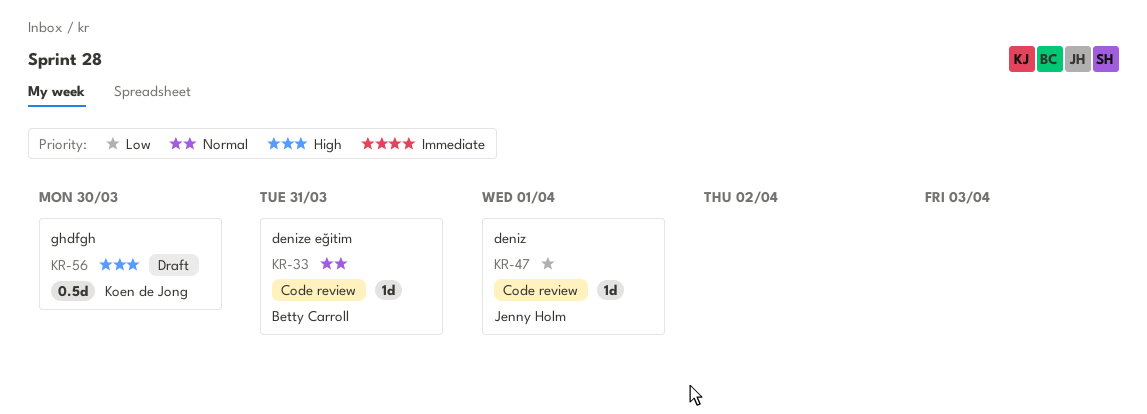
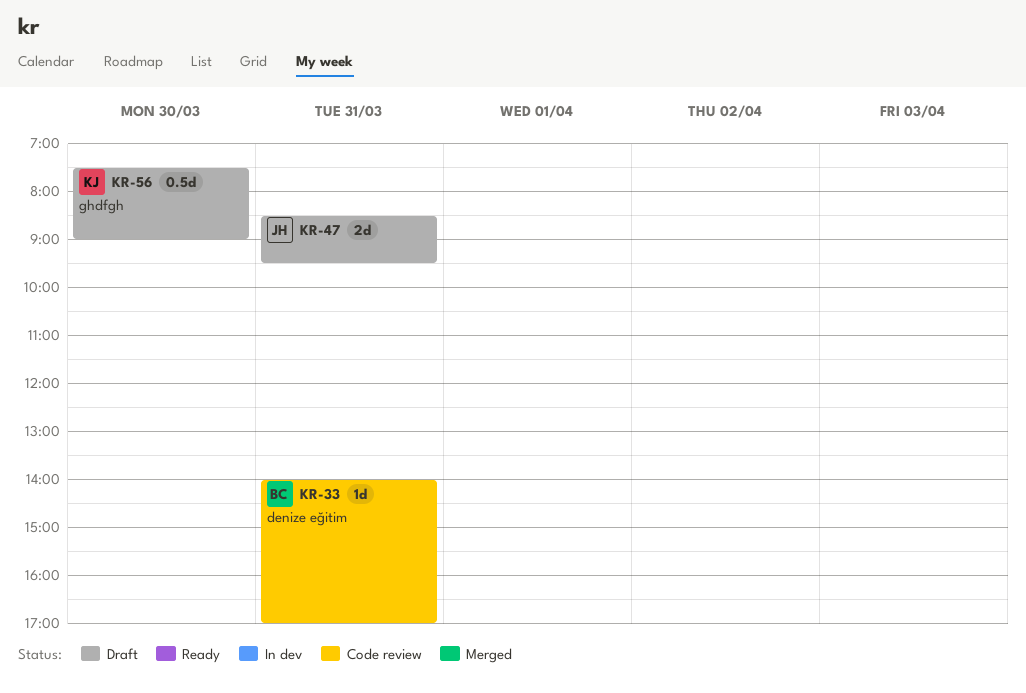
KR-47, status: Code review -> Draft
KR-47, estimate: 1d -> 2d
KR-47, day: Apr 1 -> Mar 31

